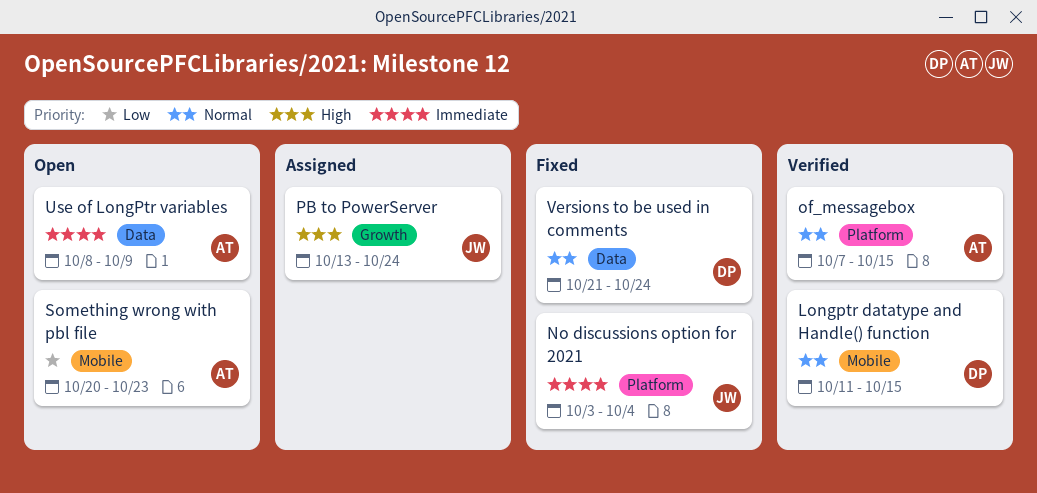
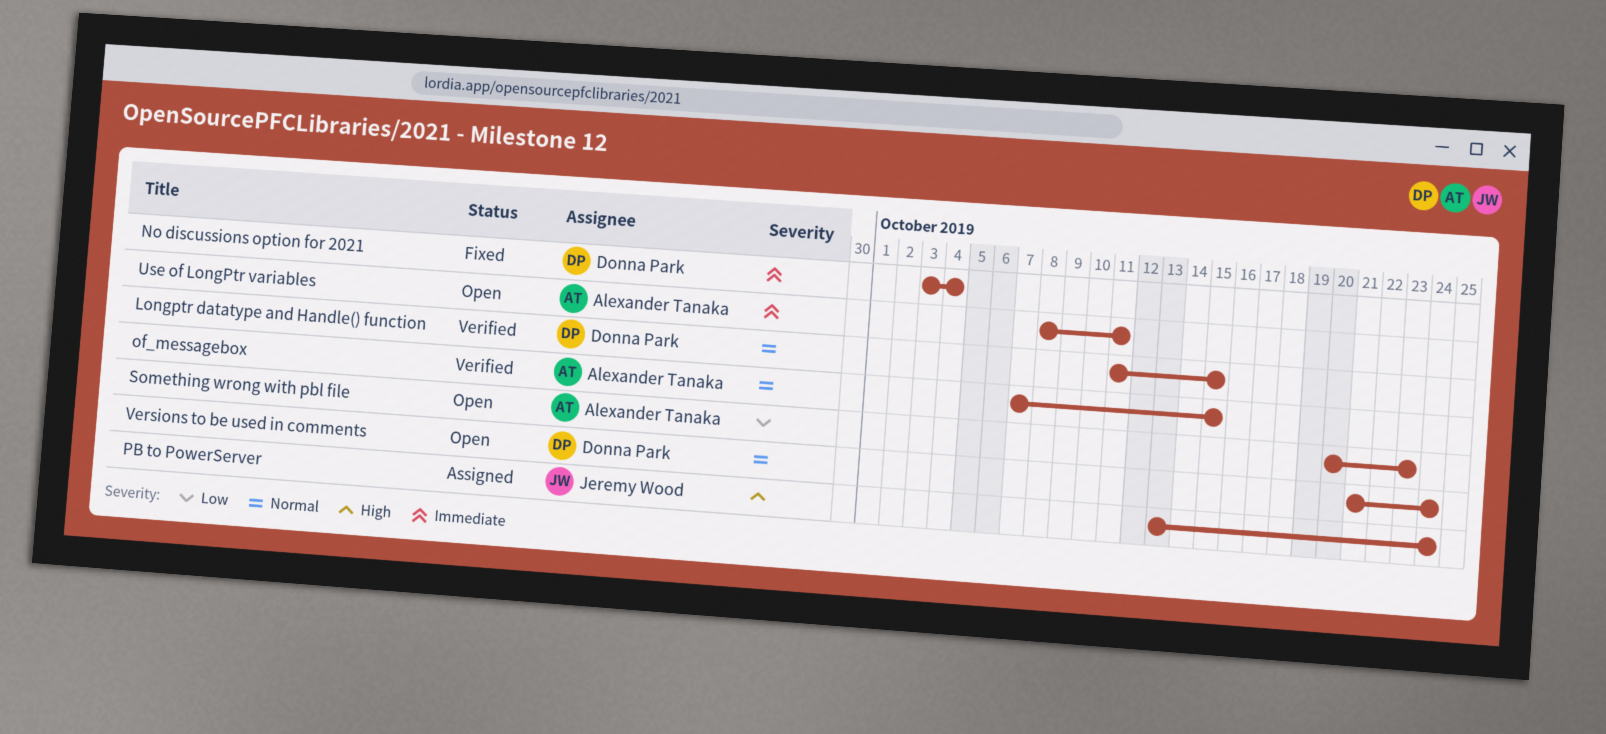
No discussions option for 2021, owner: Jeremy Wood -> Donna Park
Use of LongPtr variables, due: Oct 9 -> Oct 11
Versions to be used in comments, status: Fixed -> Open

